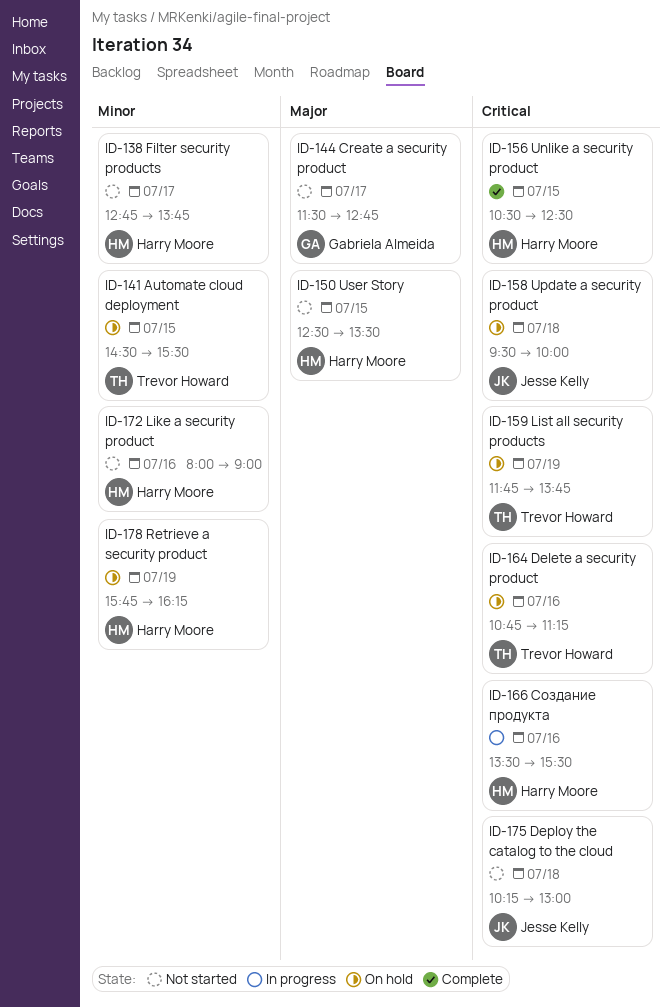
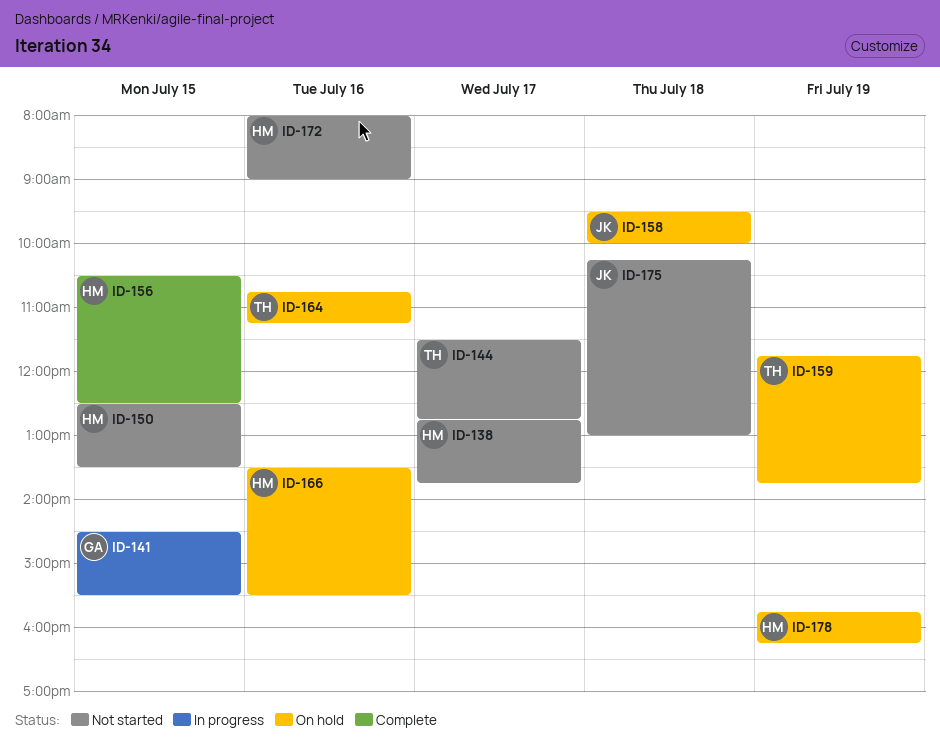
ID-141, status: On hold -> In progress
ID-141, owner: Trevor Howard -> Gabriela Almeida
ID-144, owner: Gabriela Almeida -> Trevor Howard
ID-166, status: In progress -> On hold

